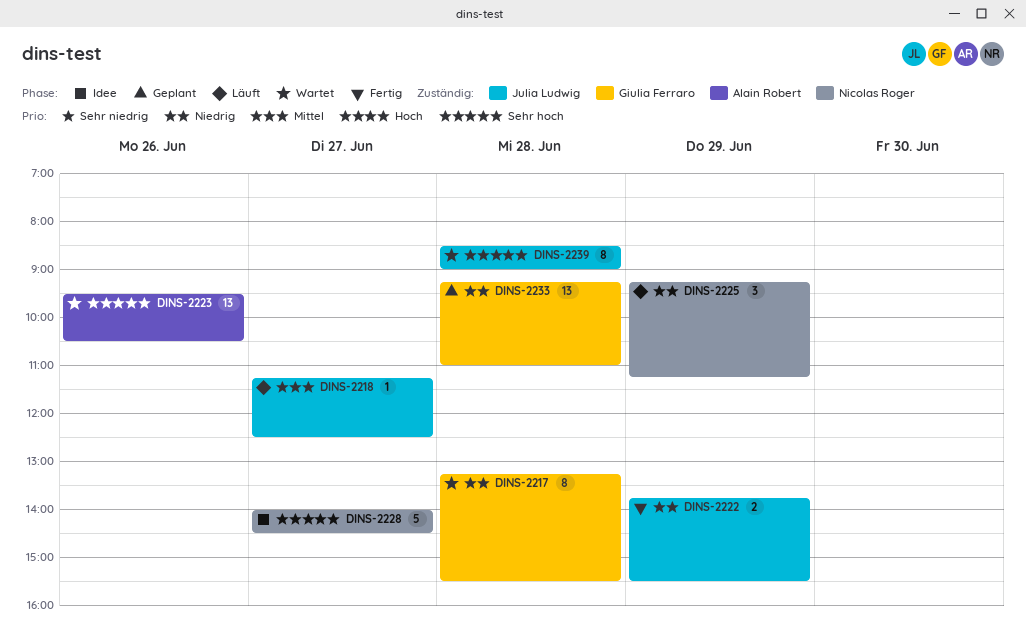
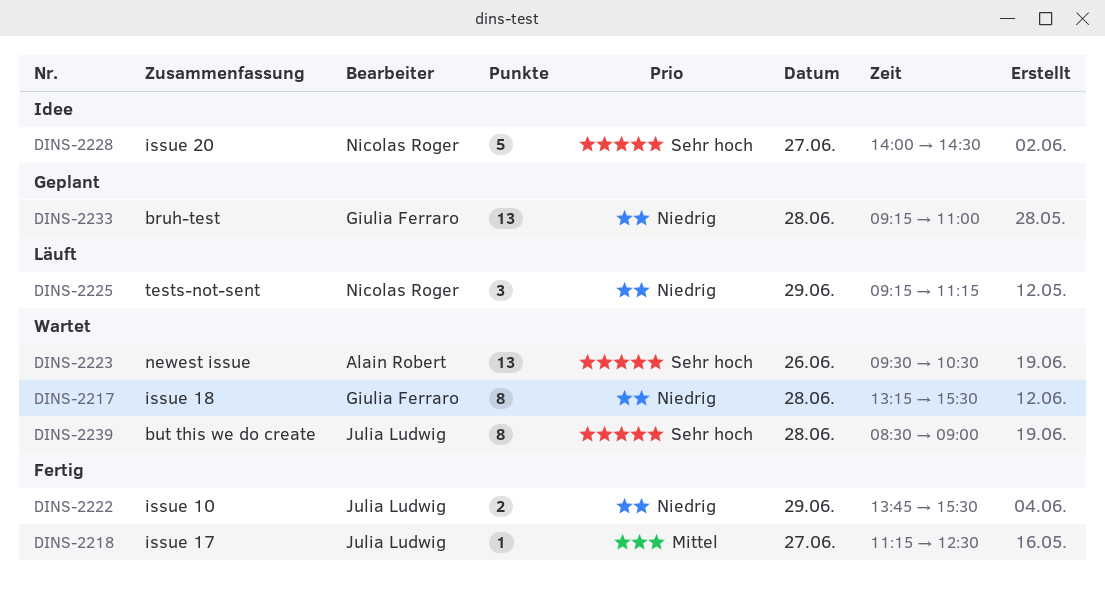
DINS-2218, status: Läuft -> Fertig

